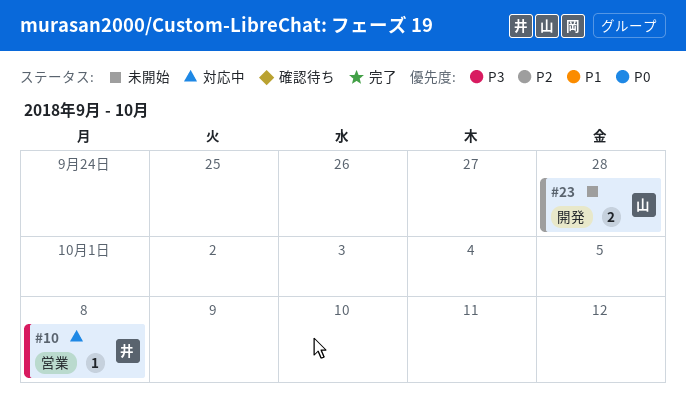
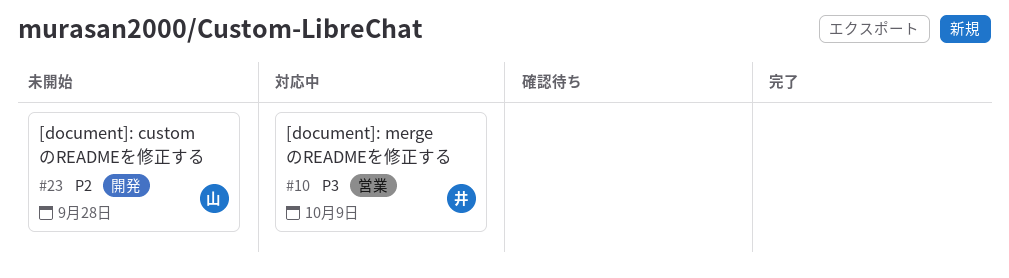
#10, due: Oct 8 -> Oct 9

